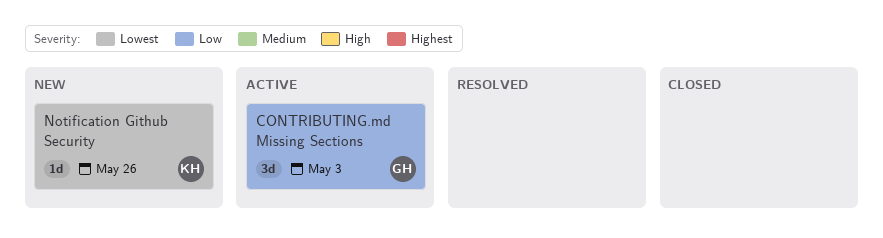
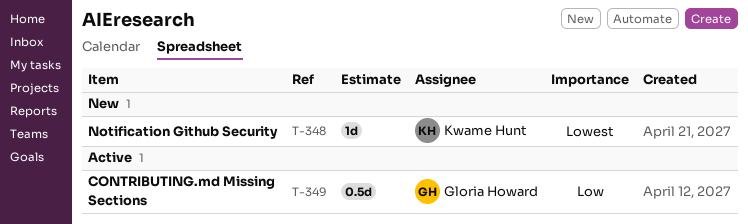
CONTRIBUTING.md Missing Sections, estimate: 3d -> 0.5d

